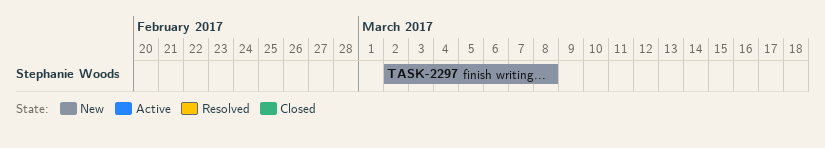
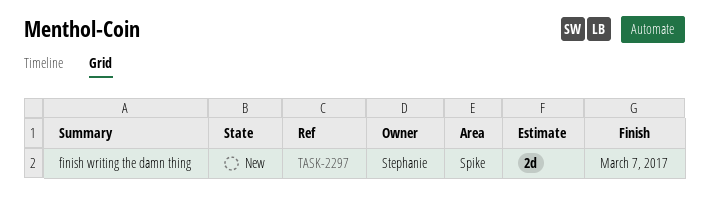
TASK-2297, due: Mar 8 -> Mar 7

